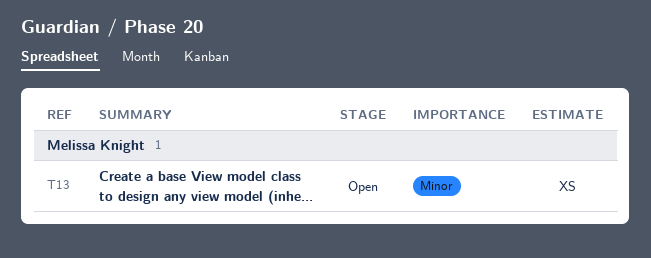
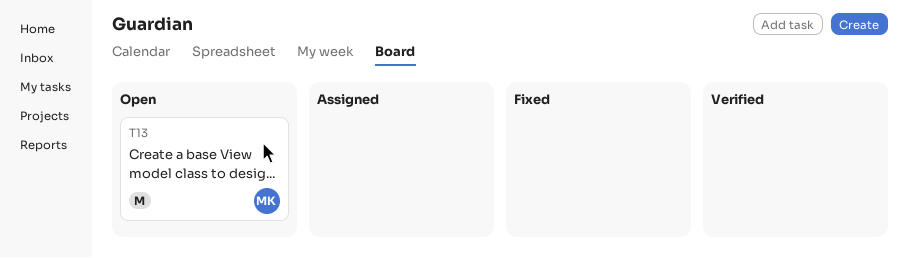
T13, estimate: XS -> M

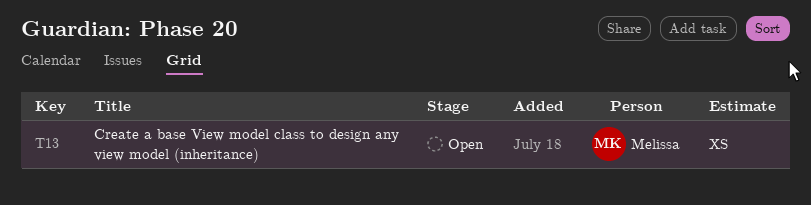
T13, estimate: M -> XS

